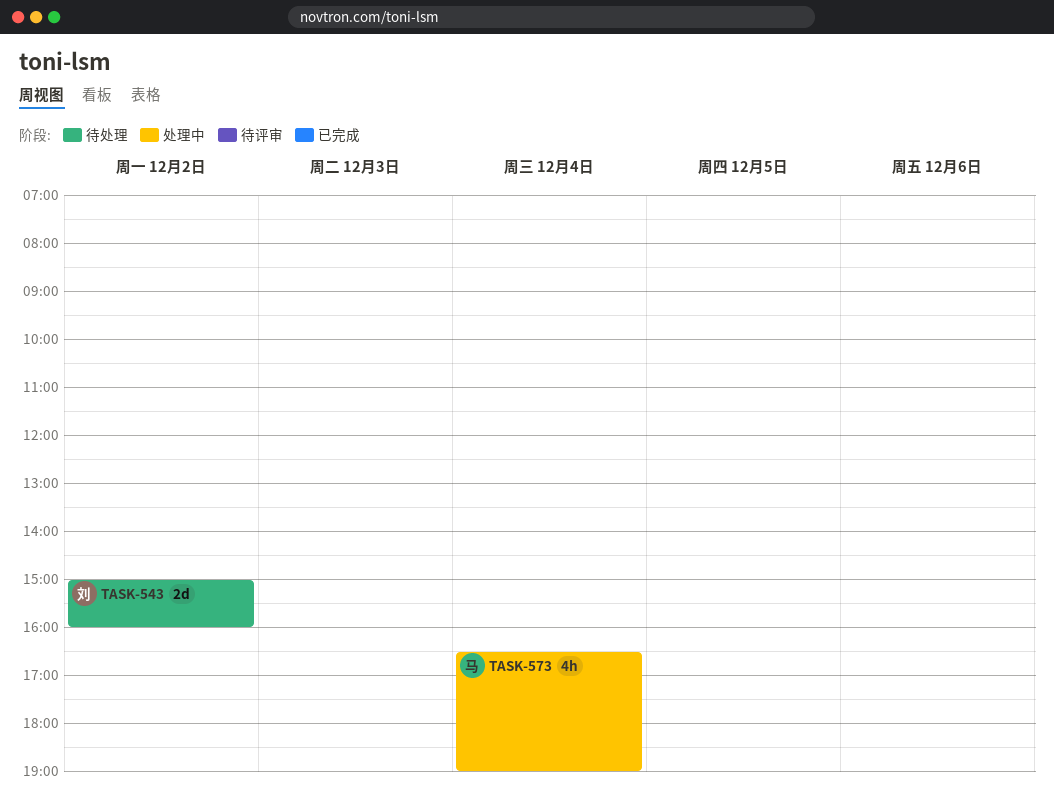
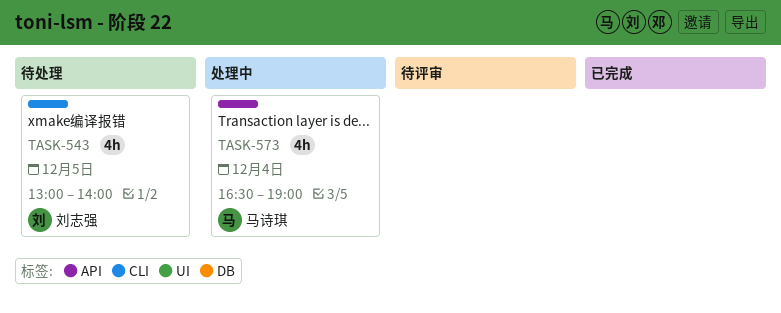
TASK-543, estimate: 2d -> 4h
TASK-543, day: Dec 2 -> Dec 5
TASK-543, begins: 15:00 -> 13:00
TASK-543, ends: 16:00 -> 14:00

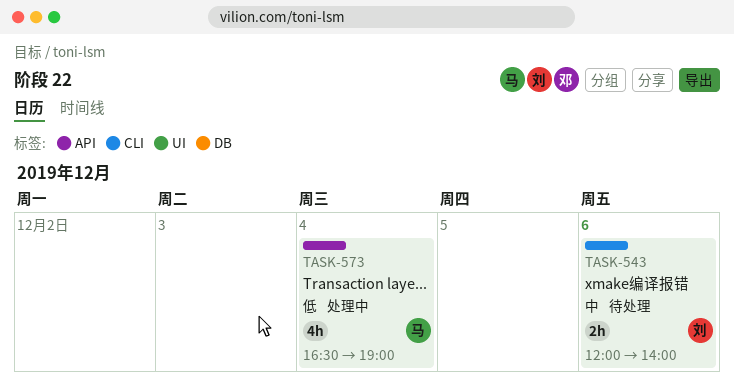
TASK-543, estimate: 4h -> 2h
TASK-543, day: Dec 5 -> Dec 6
TASK-543, begins: 13:00 -> 12:00

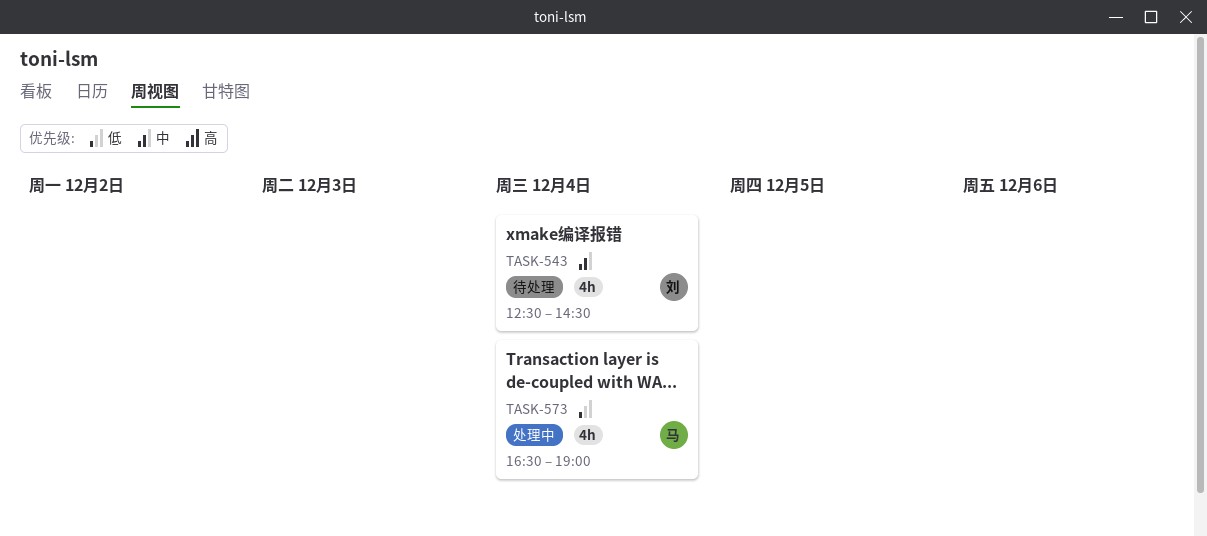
TASK-543, estimate: 2h -> 4h
TASK-543, day: Dec 6 -> Dec 4
TASK-543, begins: 12:00 -> 12:30
TASK-543, ends: 14:00 -> 14:30

